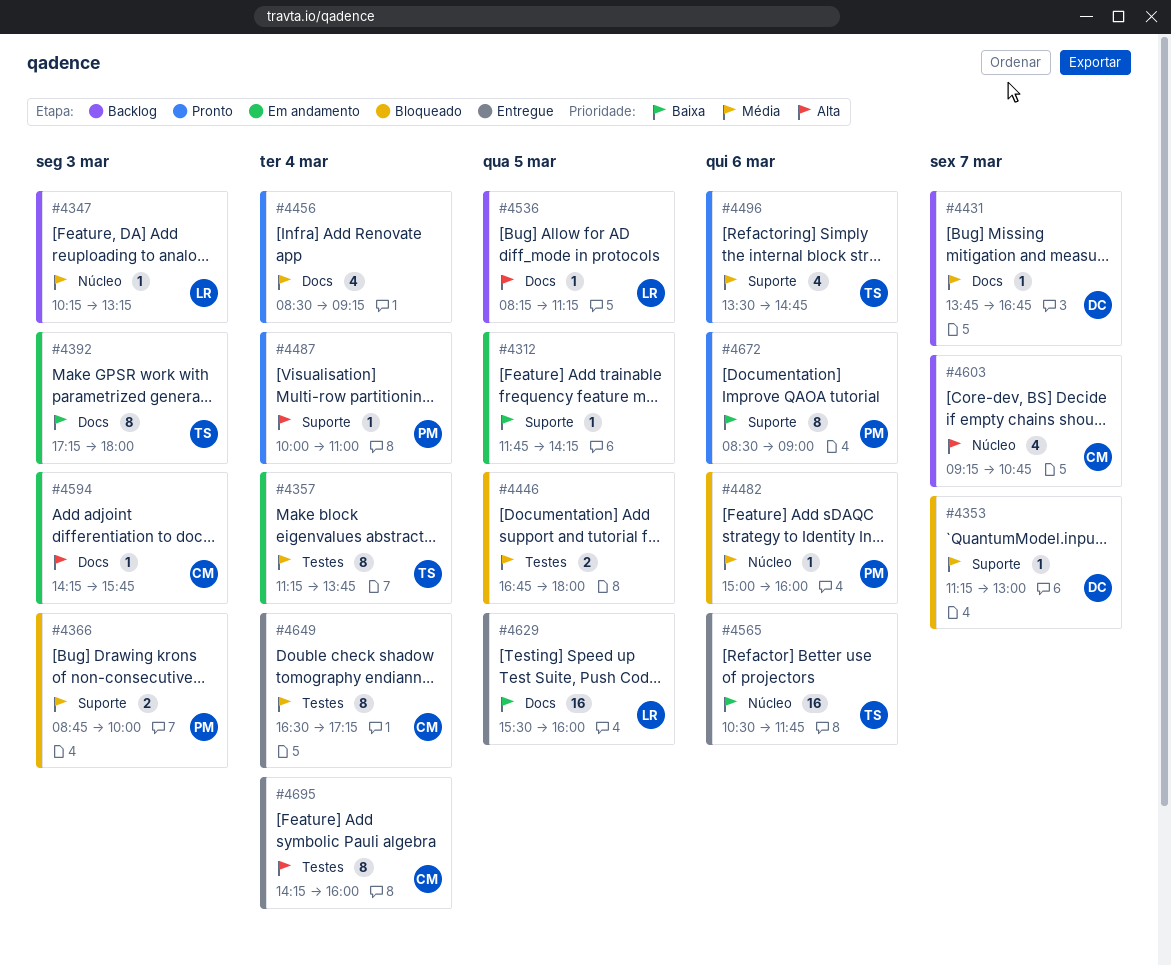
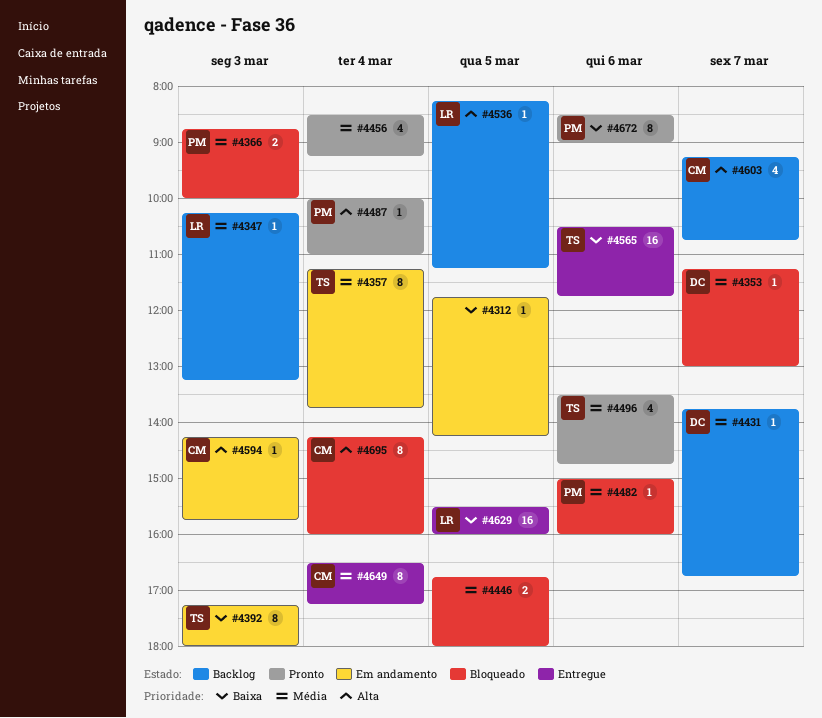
#4695, status: Entregue -> Bloqueado

